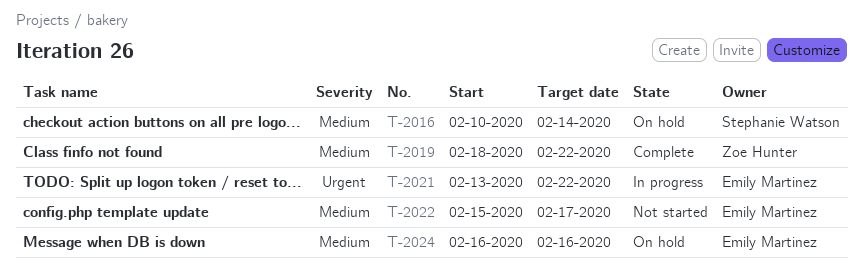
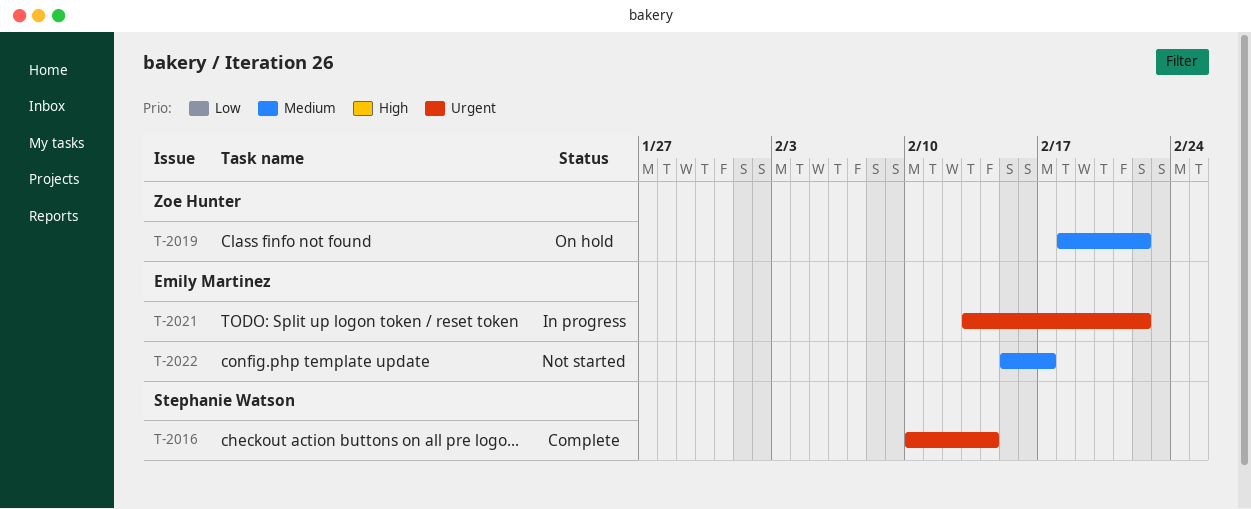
T-2016, status: On hold -> Complete
T-2016, priority: Medium -> Urgent
T-2019, status: Complete -> On hold
T-2024: present -> none

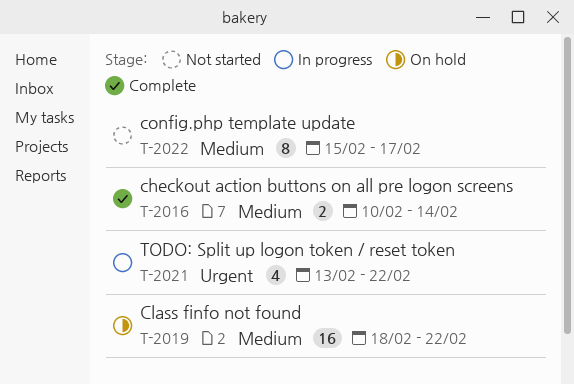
T-2016, priority: Urgent -> Medium

